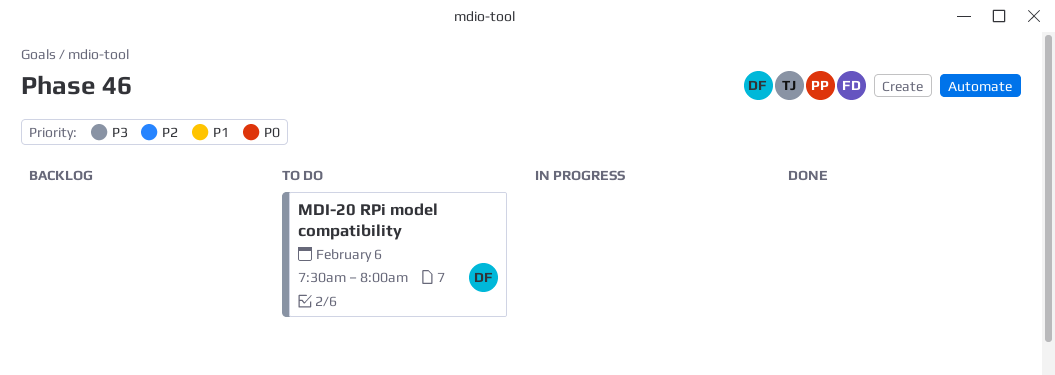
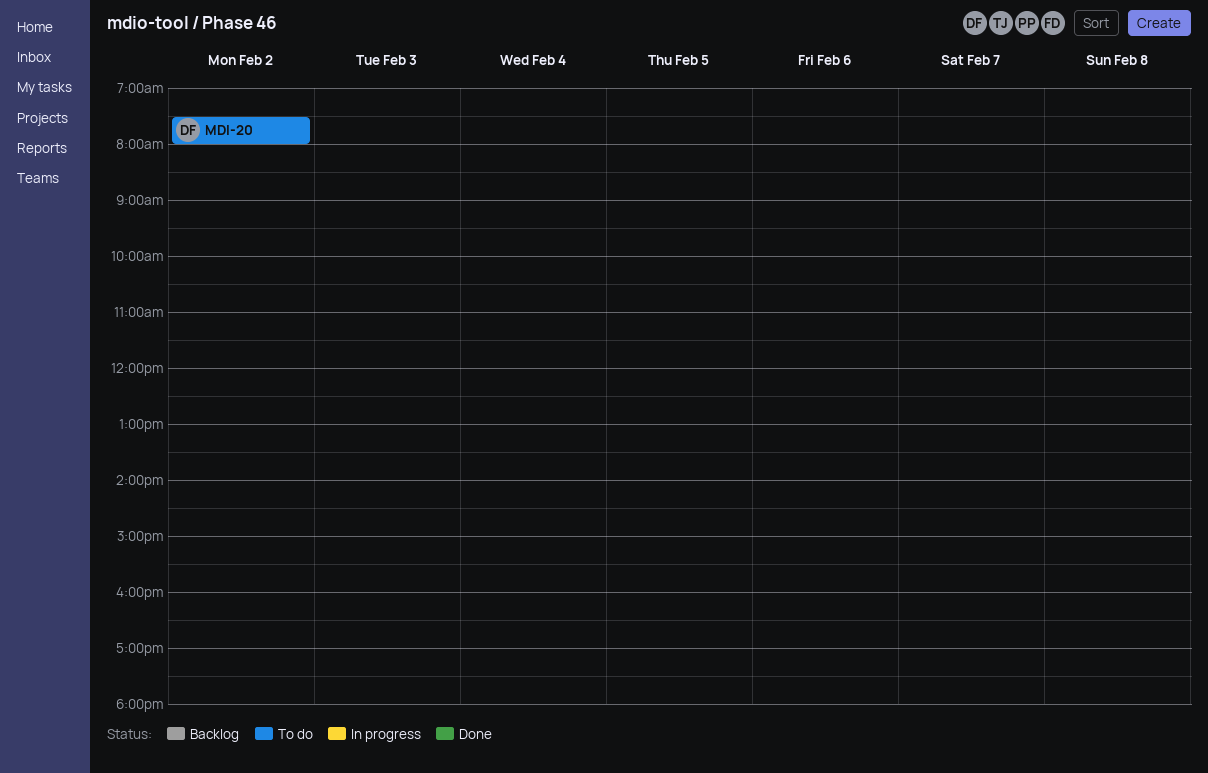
MDI-20, day: Feb 6 -> Feb 2

